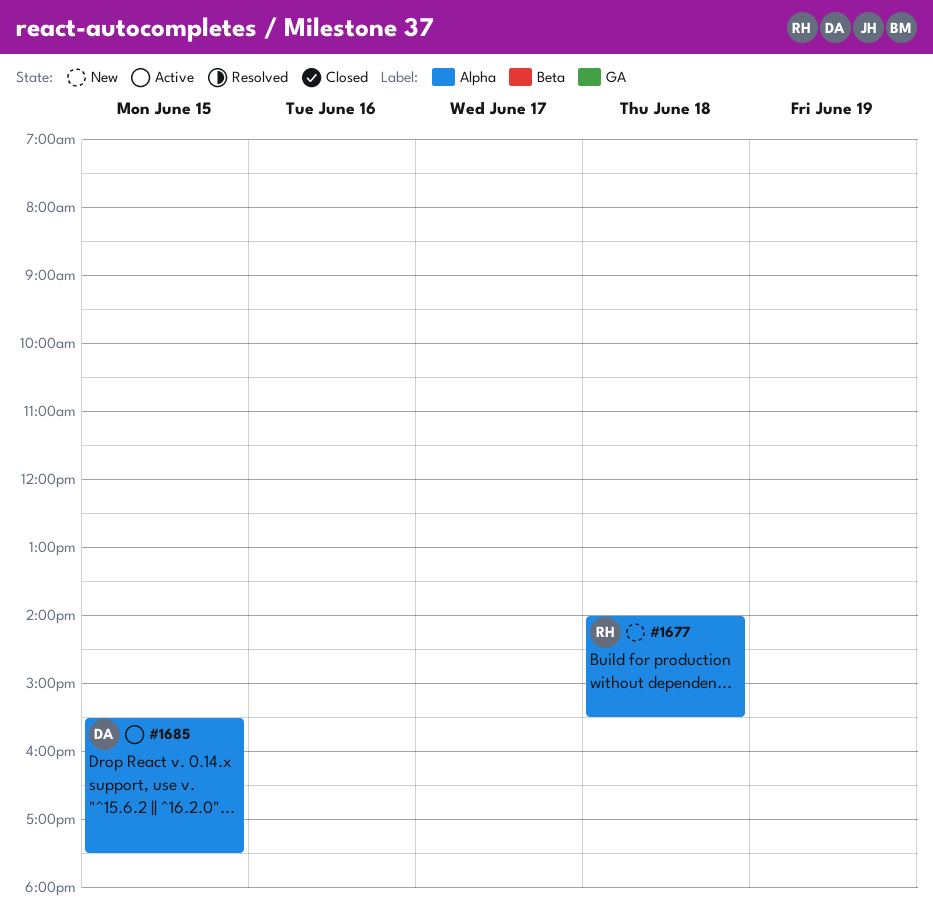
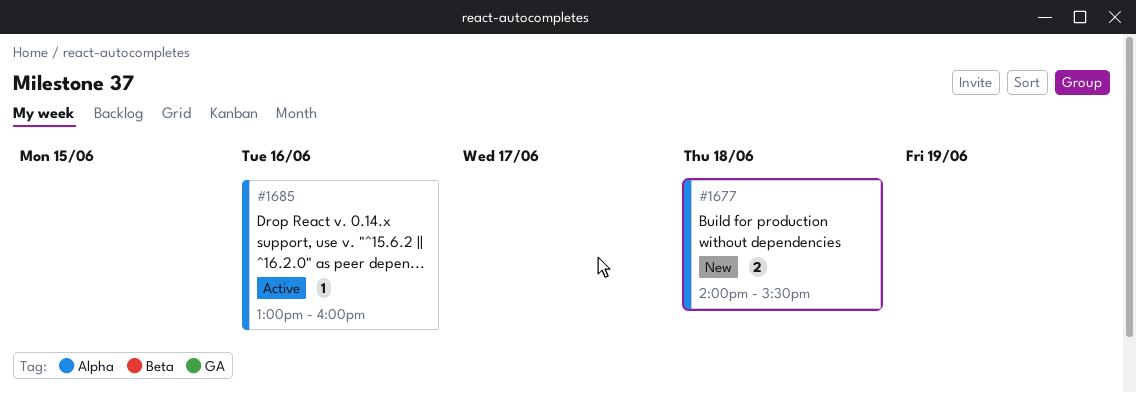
#1685, day: Jun 15 -> Jun 16
#1685, begins: 15:30 -> 13:00
#1685, ends: 17:30 -> 16:00

